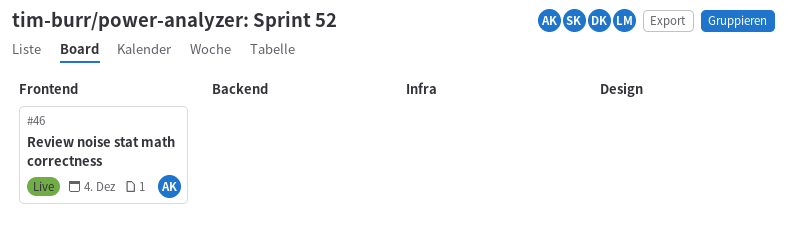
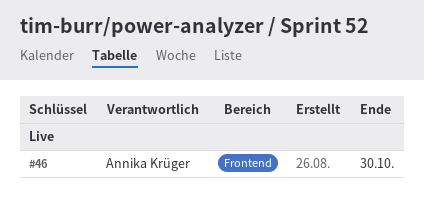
#46, due: Dec 4 -> Oct 30

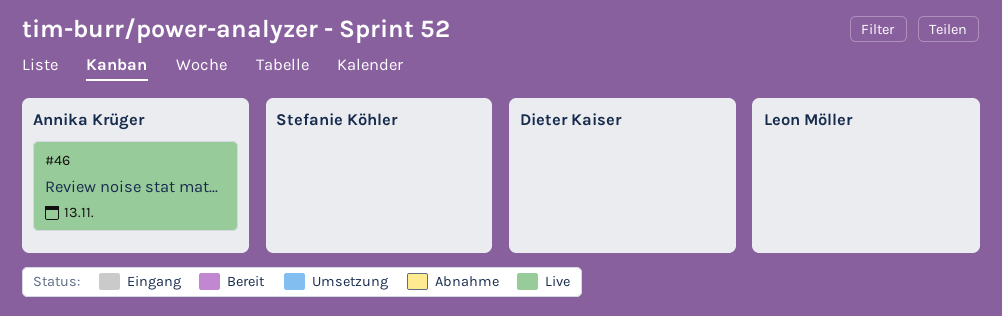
#46, due: Oct 30 -> Nov 13

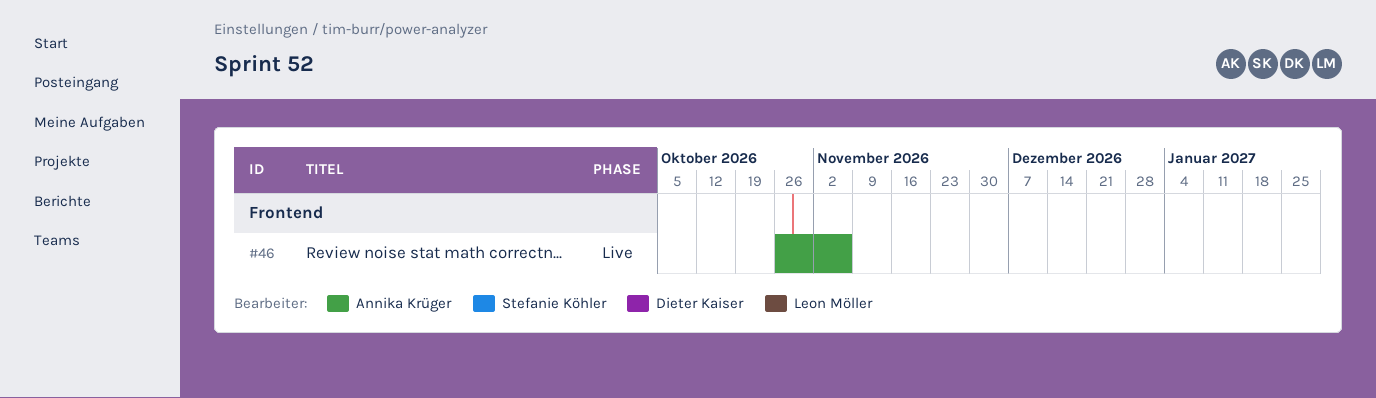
#46, due: Nov 13 -> Nov 6

